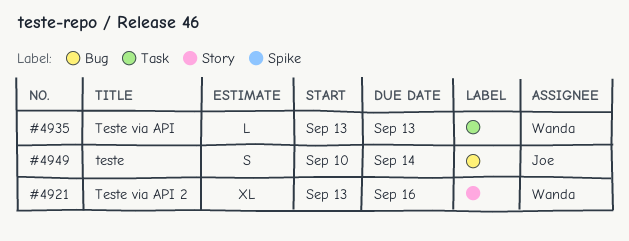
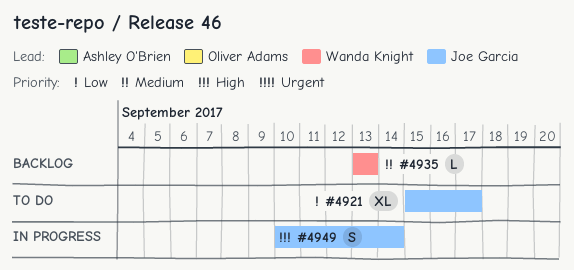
#4921, owner: Wanda Knight -> Joe Garcia
#4921, start: Sep 13 -> Sep 15
#4921, due: Sep 16 -> Sep 17

